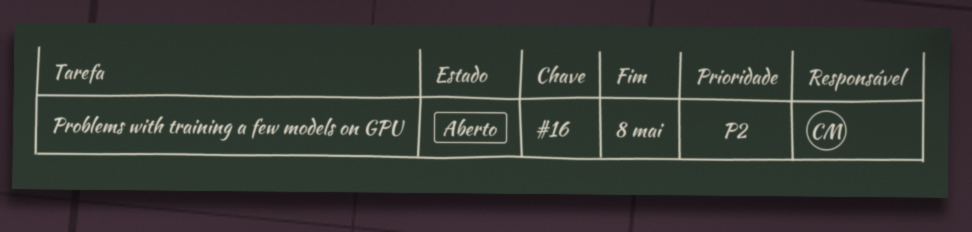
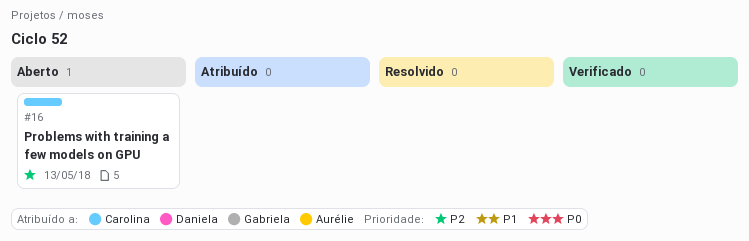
#16, due: May 8 -> May 13

